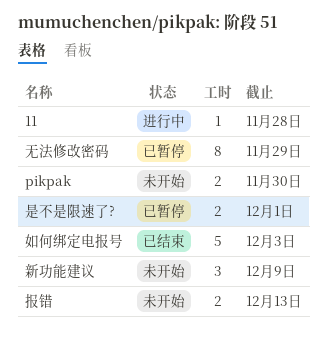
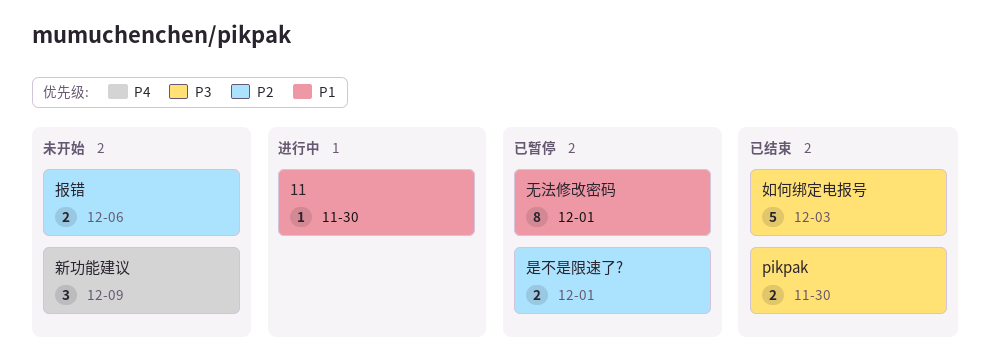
11, due: Nov 28 -> Nov 30
pikpak, status: 未开始 -> 已结束
报错, due: Dec 13 -> Dec 6
无法修改密码, due: Nov 29 -> Dec 1

